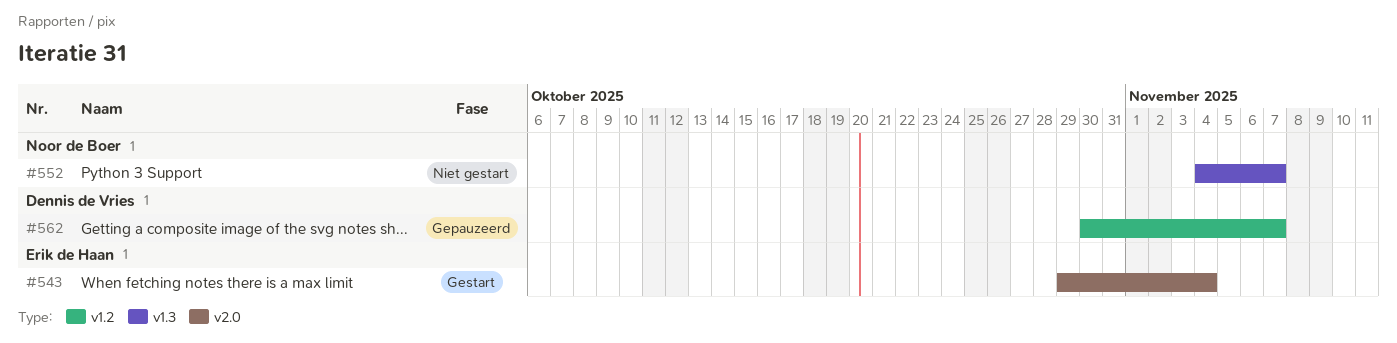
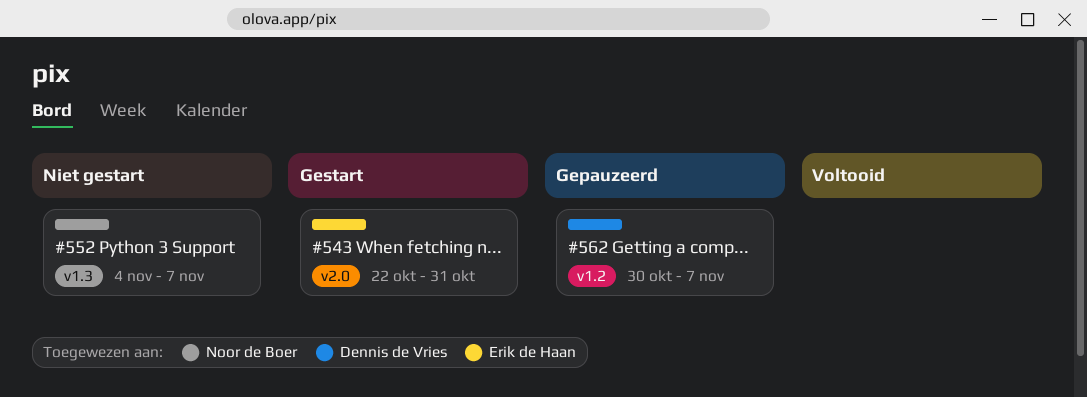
#543, start: Oct 29 -> Oct 22
#543, due: Nov 4 -> Oct 31

